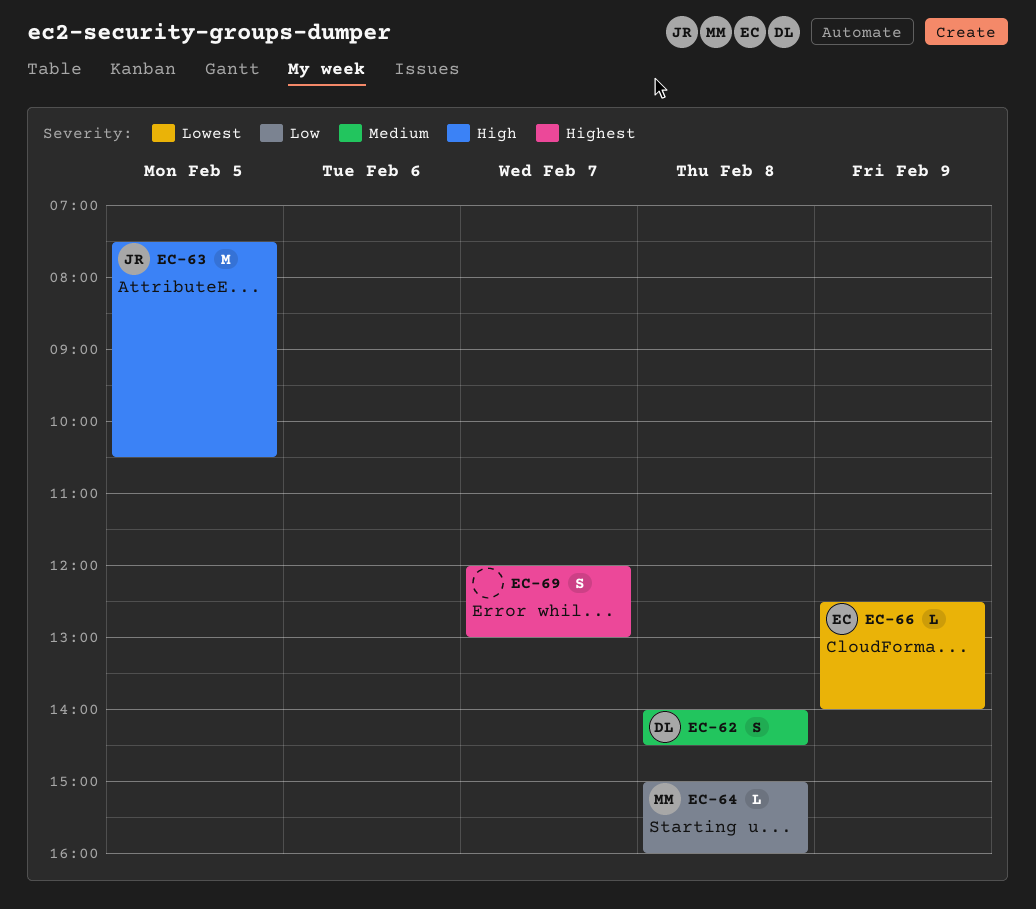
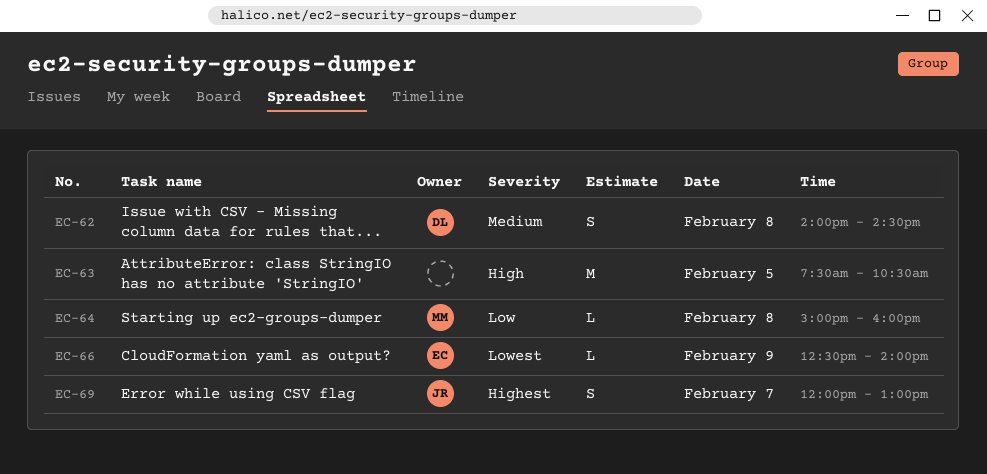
EC-63, owner: JR -> none
EC-69, owner: none -> JR

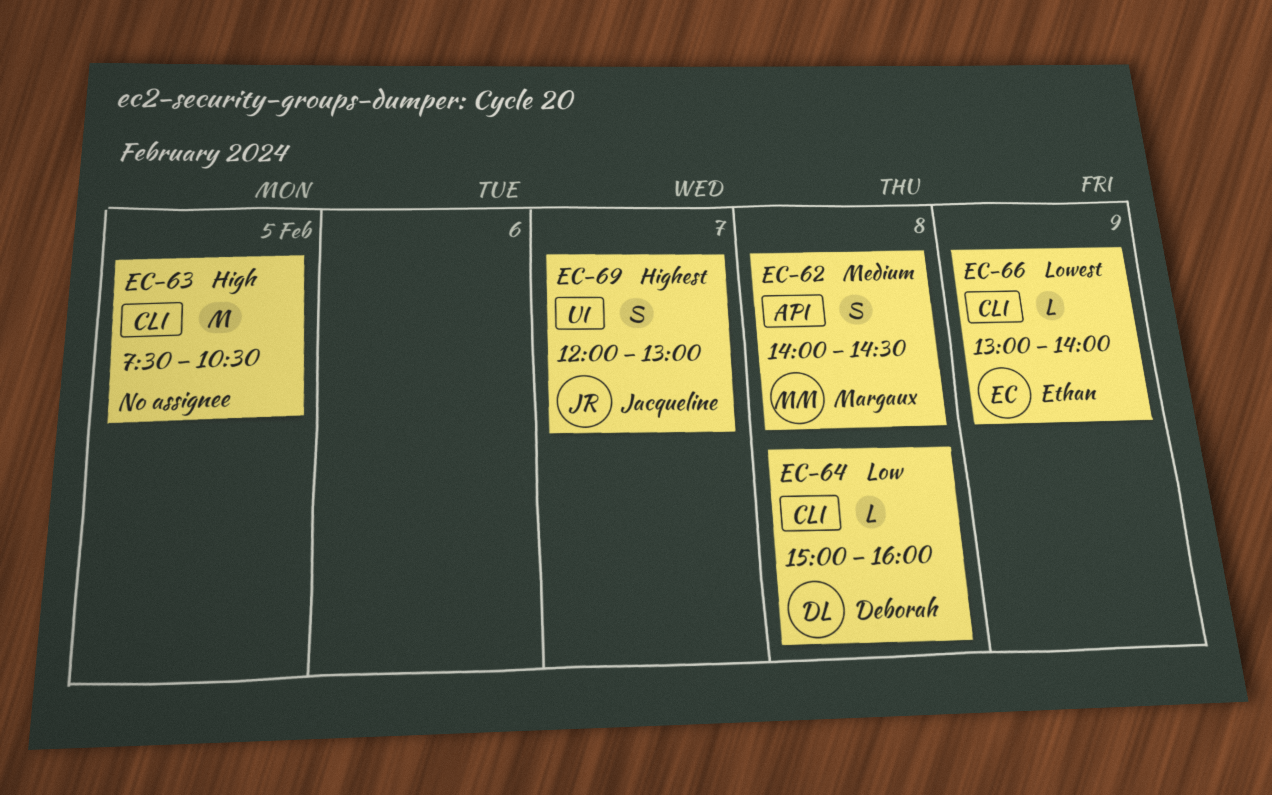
EC-62, owner: Deborah -> Margaux
EC-64, owner: Margaux -> Deborah
EC-66, begins: 12:30 -> 13:00

